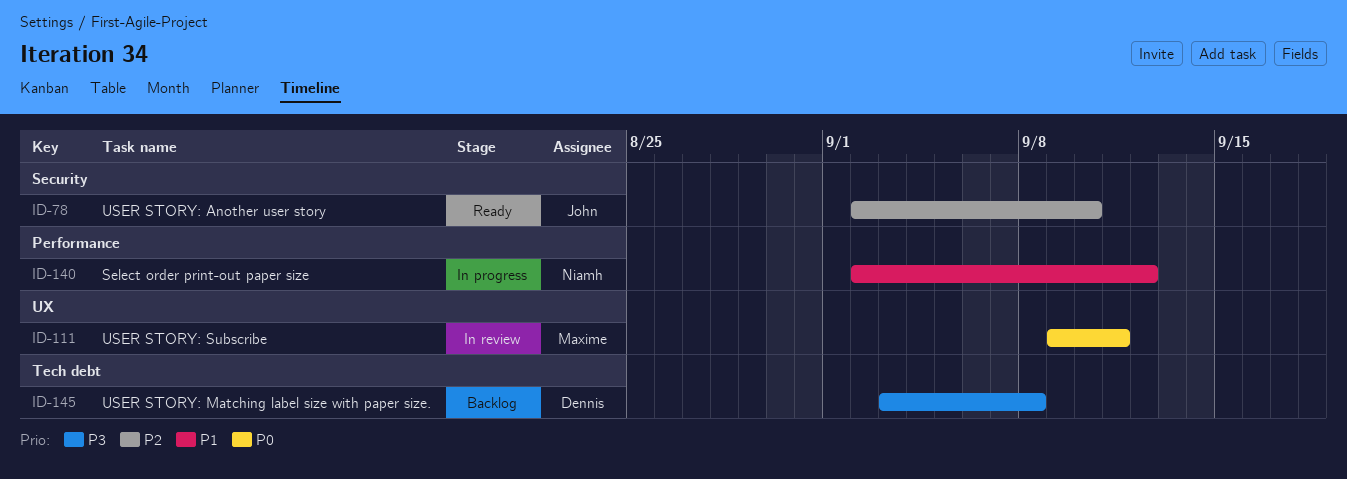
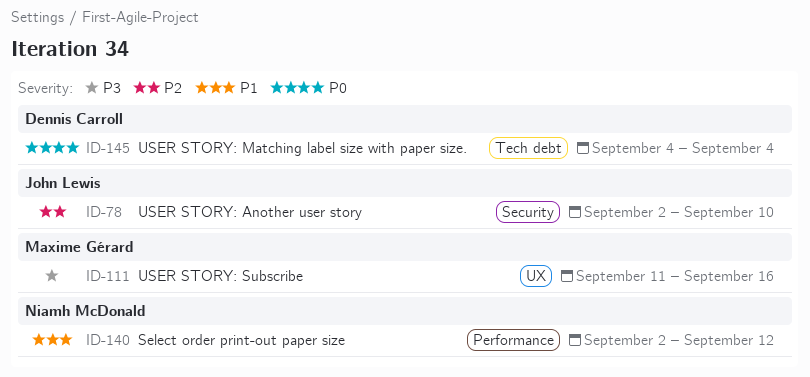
ID-111, priority: P0 -> P3
ID-111, start: Sep 9 -> Sep 11
ID-111, due: Sep 11 -> Sep 16
ID-145, priority: P3 -> P0
ID-145, start: Sep 3 -> Sep 4
ID-145, due: Sep 8 -> Sep 4

